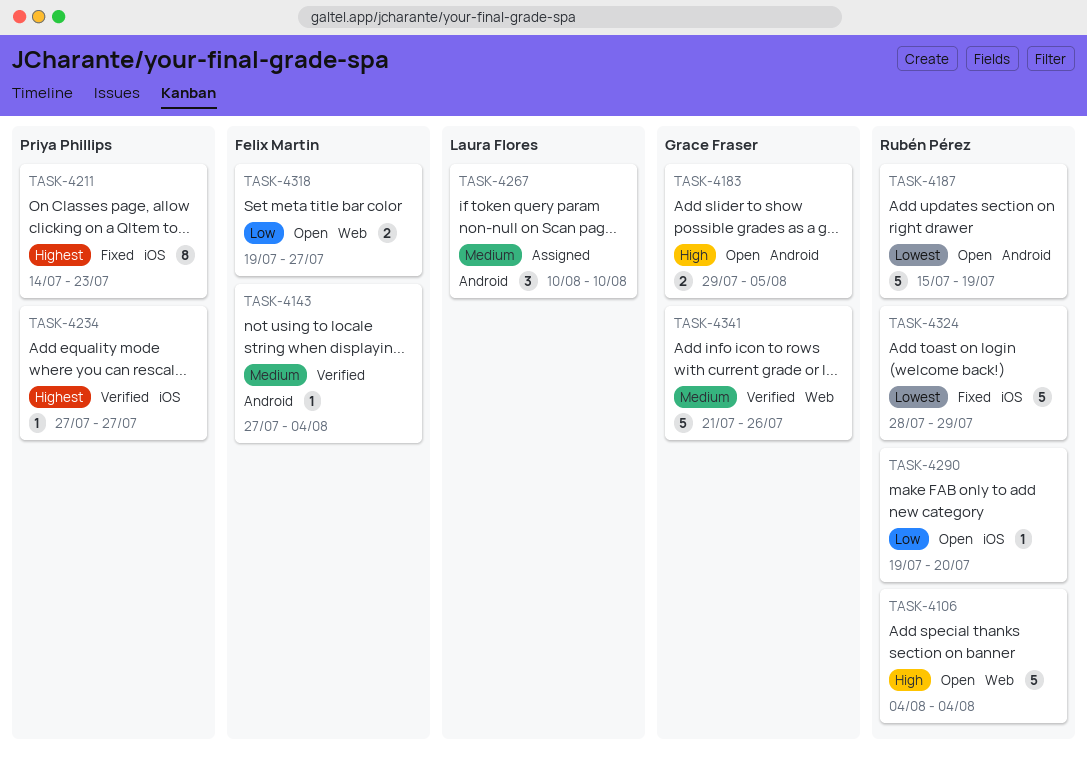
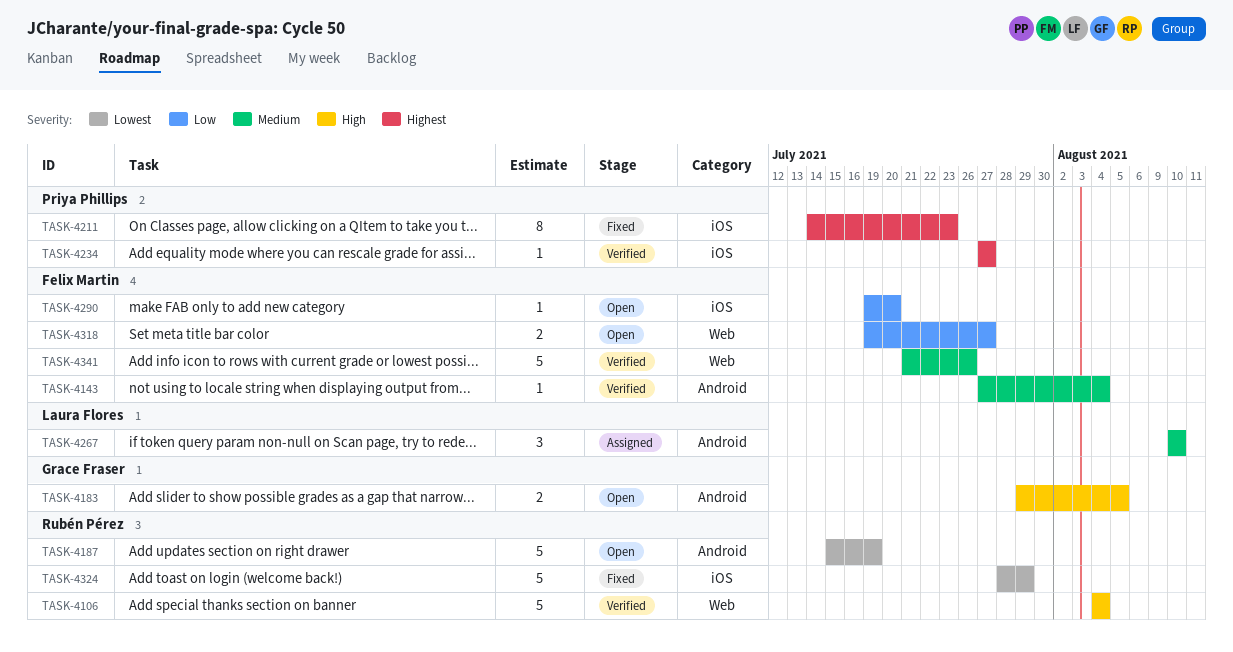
TASK-4106, status: Open -> Verified
TASK-4290, owner: Rubén Pérez -> Felix Martin
TASK-4341, owner: Grace Fraser -> Felix Martin

